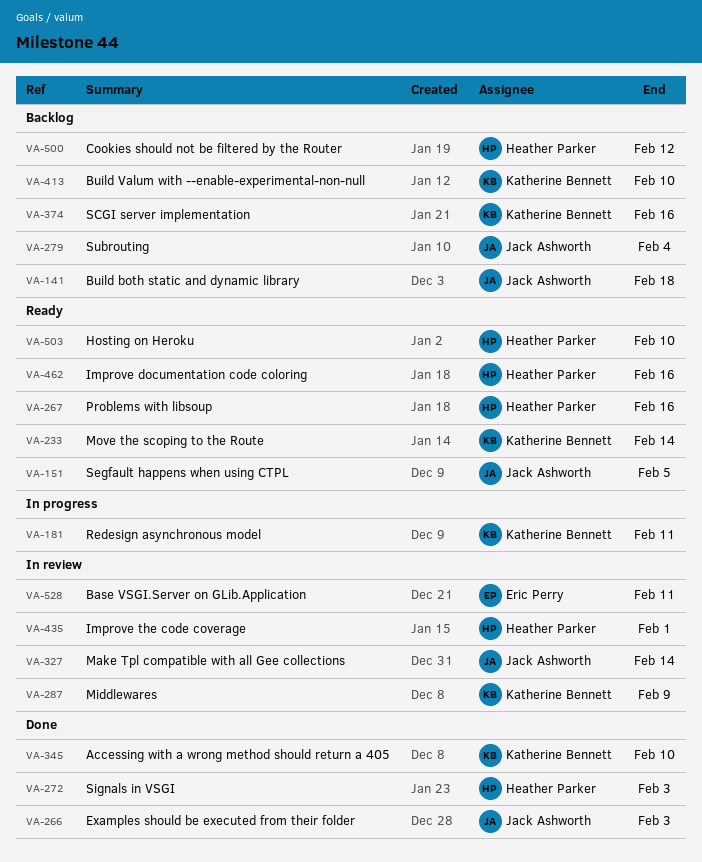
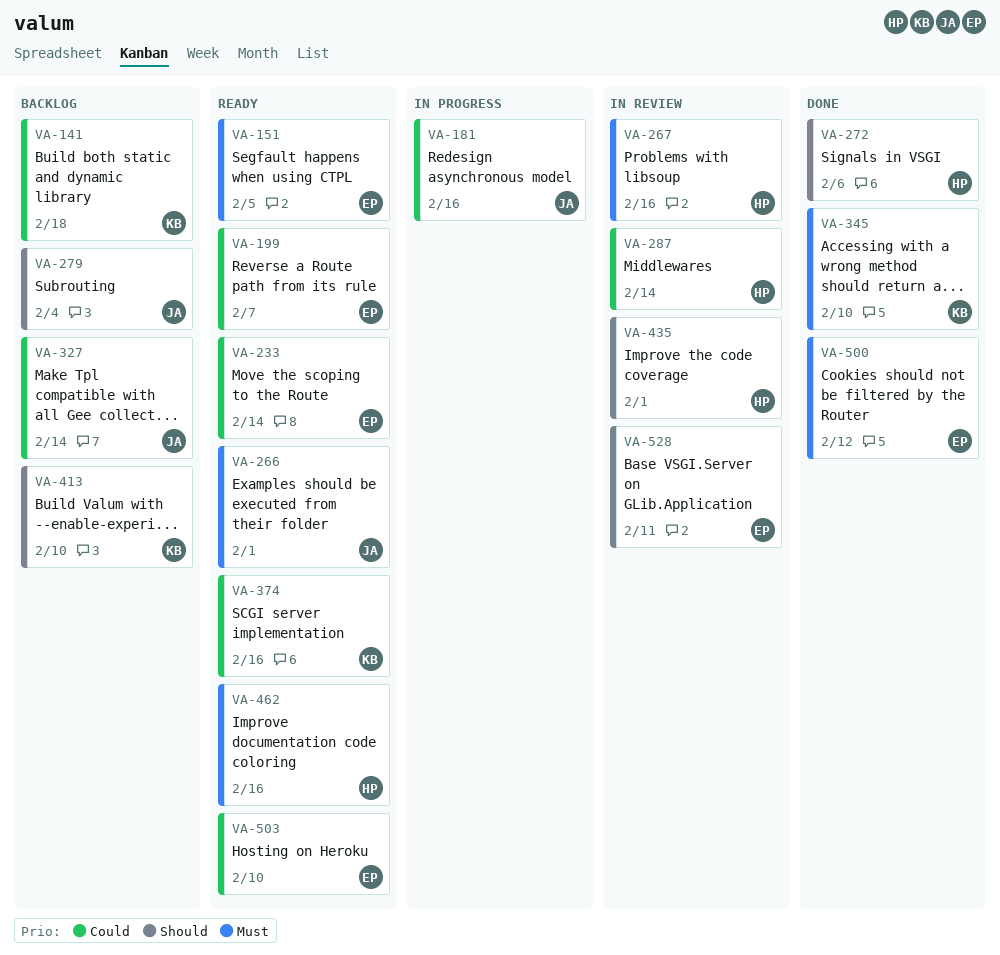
VA-141, owner: Jack Ashworth -> Katherine Bennett
VA-151, owner: Jack Ashworth -> Eric Perry
VA-181, owner: Katherine Bennett -> Jack Ashworth
VA-181, due: Feb 11 -> Feb 16
VA-199: none -> present
VA-233, owner: Katherine Bennett -> Eric Perry
VA-266, status: Done -> Ready
VA-266, due: Feb 3 -> Feb 1
VA-267, status: Ready -> In review
VA-272, due: Feb 3 -> Feb 6
VA-287, owner: Katherine Bennett -> Heather Parker
VA-287, due: Feb 9 -> Feb 14
VA-327, status: In review -> Backlog
VA-374, status: Backlog -> Ready
VA-500, status: Backlog -> Done
VA-500, owner: Heather Parker -> Eric Perry
VA-503, owner: Heather Parker -> Eric Perry

